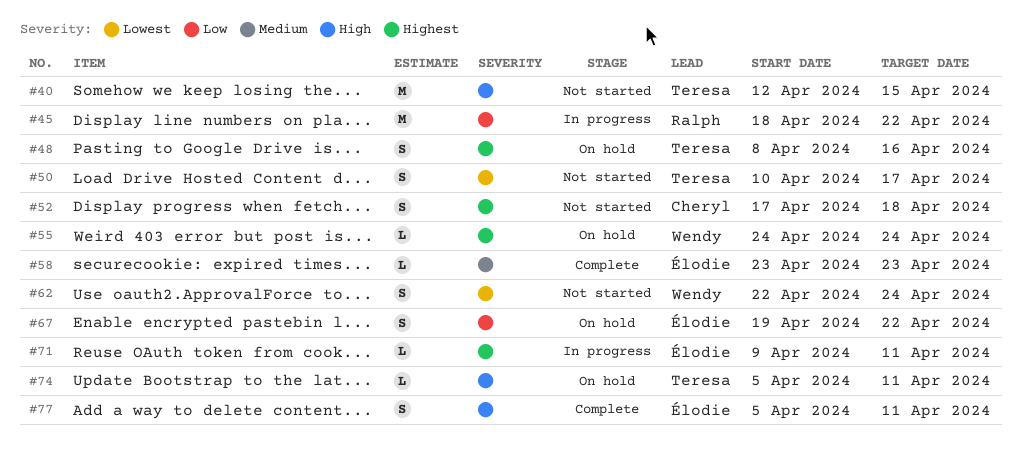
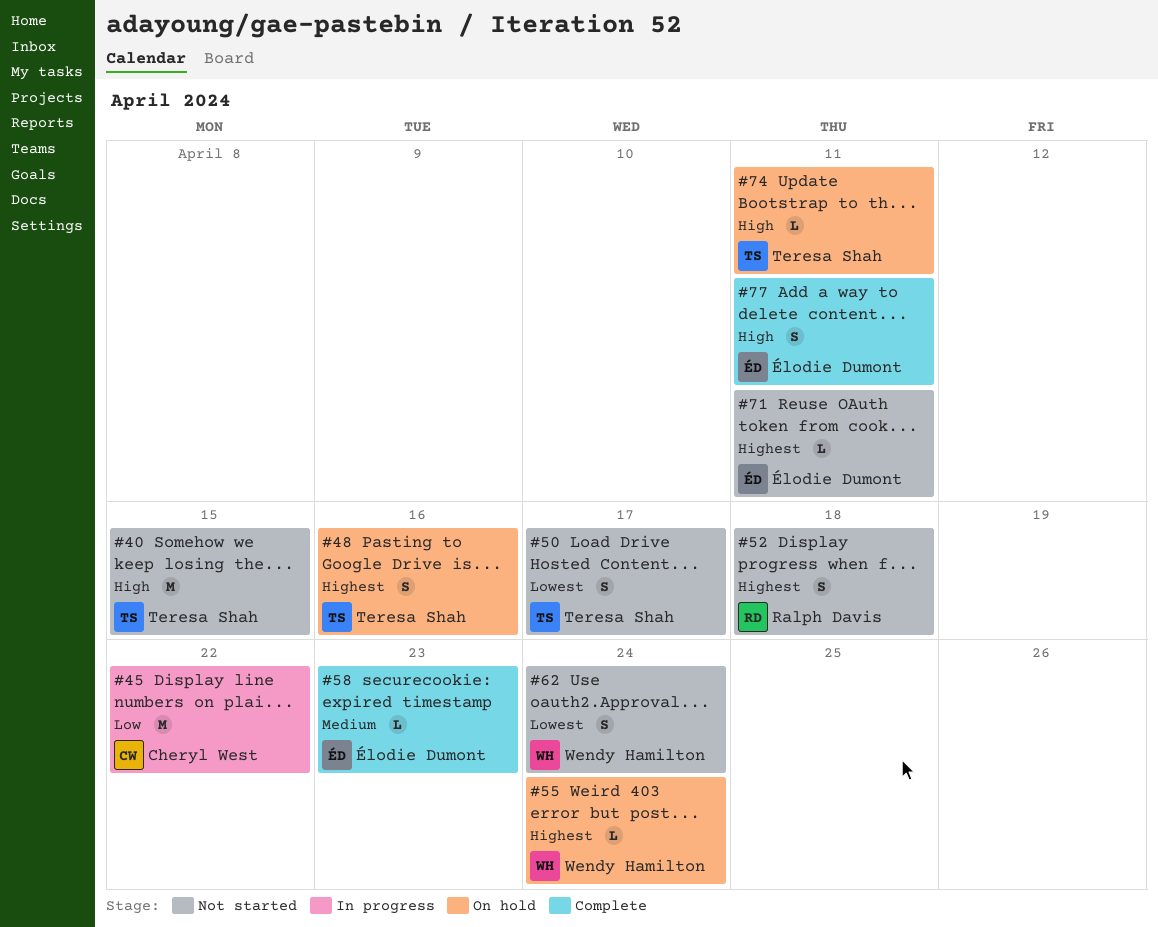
#45, owner: Ralph Davis -> Cheryl West
#52, owner: Cheryl West -> Ralph Davis
#67: present -> none
#71, status: In progress -> Not started

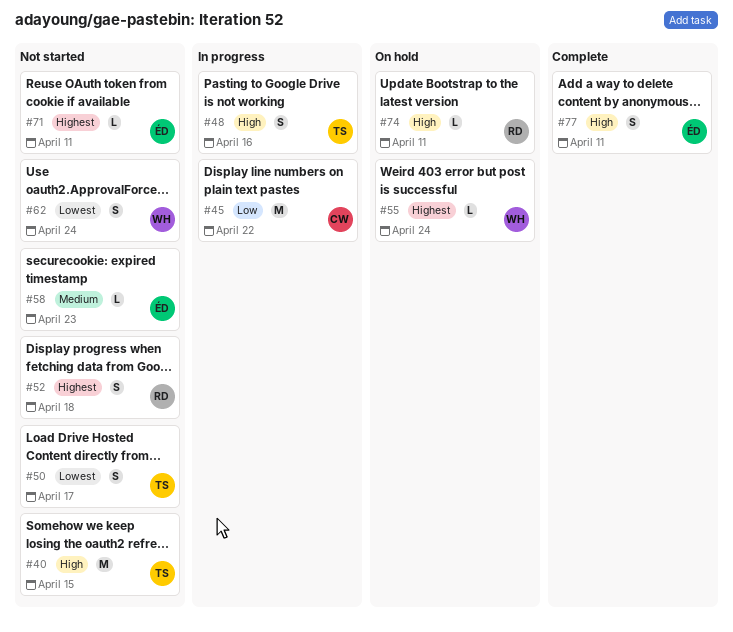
#48, status: On hold -> In progress
#48, priority: Highest -> High
#58, status: Complete -> Not started
#74, owner: Teresa Shah -> Ralph Davis

